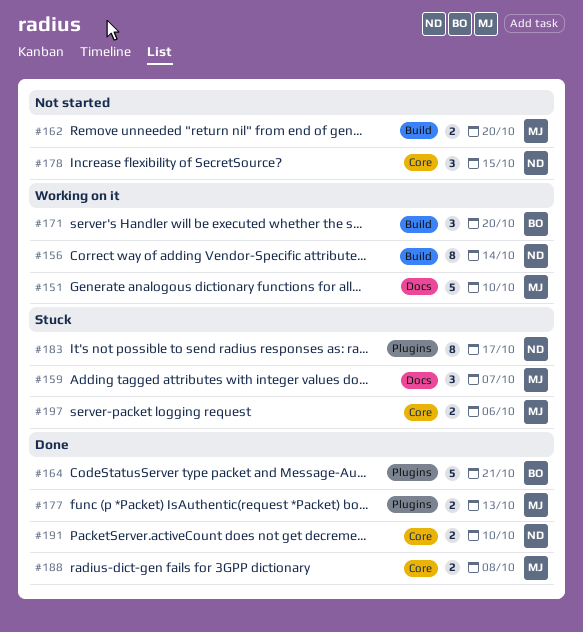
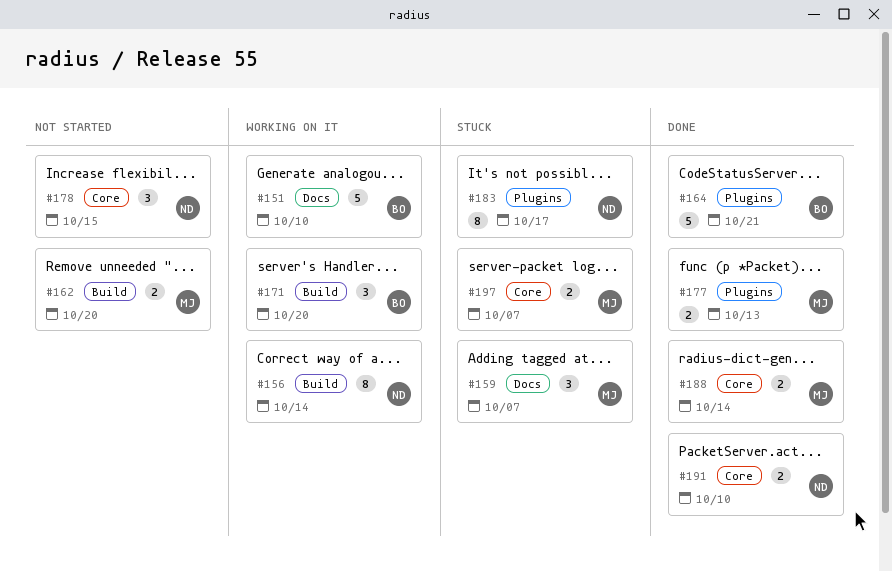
#151, owner: MJ -> BO
#188, due: Oct 8 -> Oct 14
#197, due: Oct 6 -> Oct 7

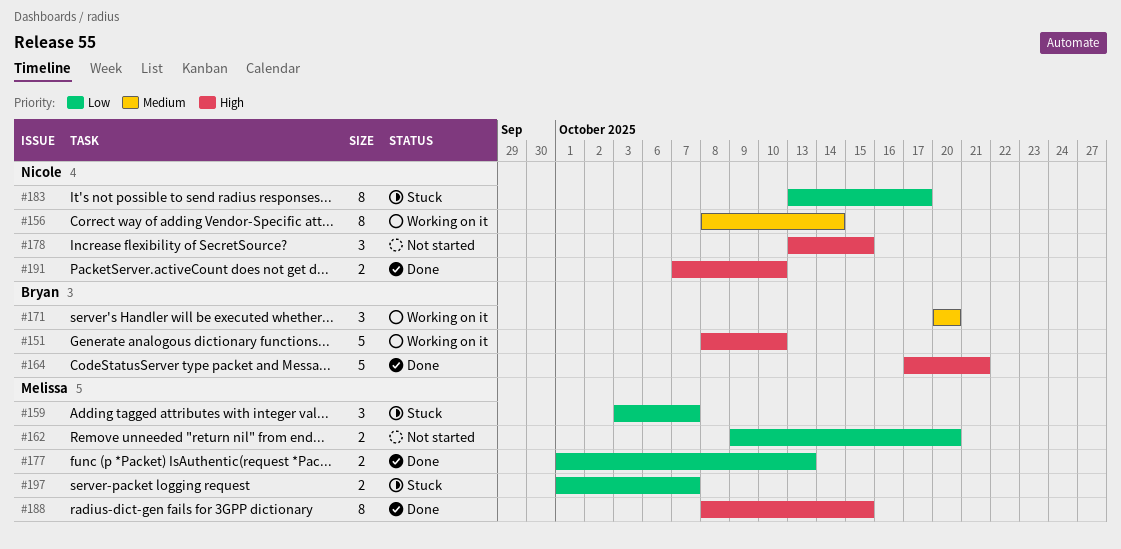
#188, estimate: 2 -> 8
#188, due: Oct 14 -> Oct 15

